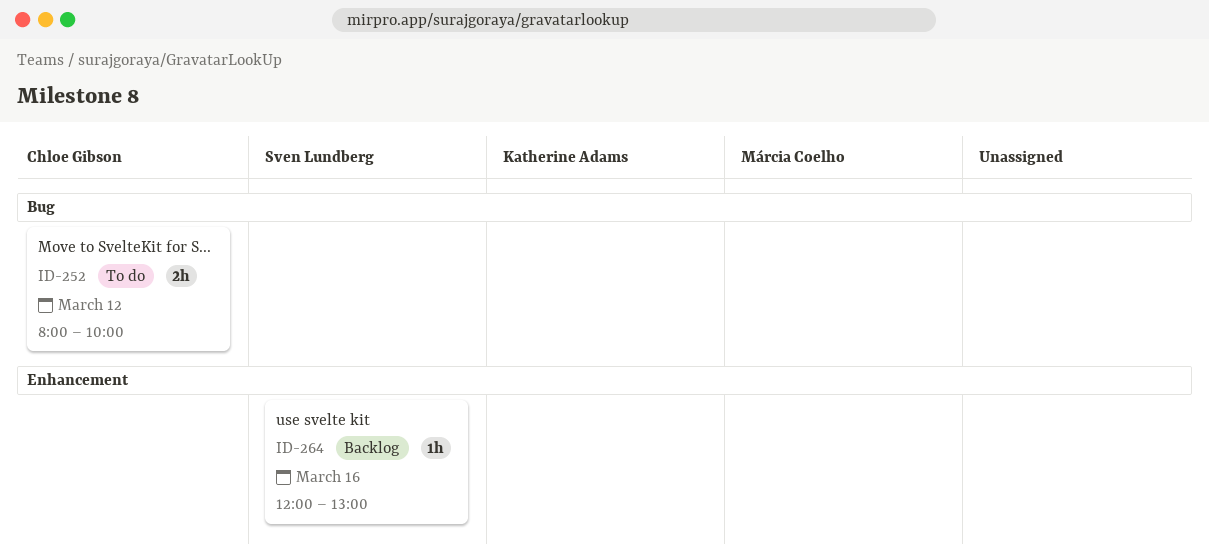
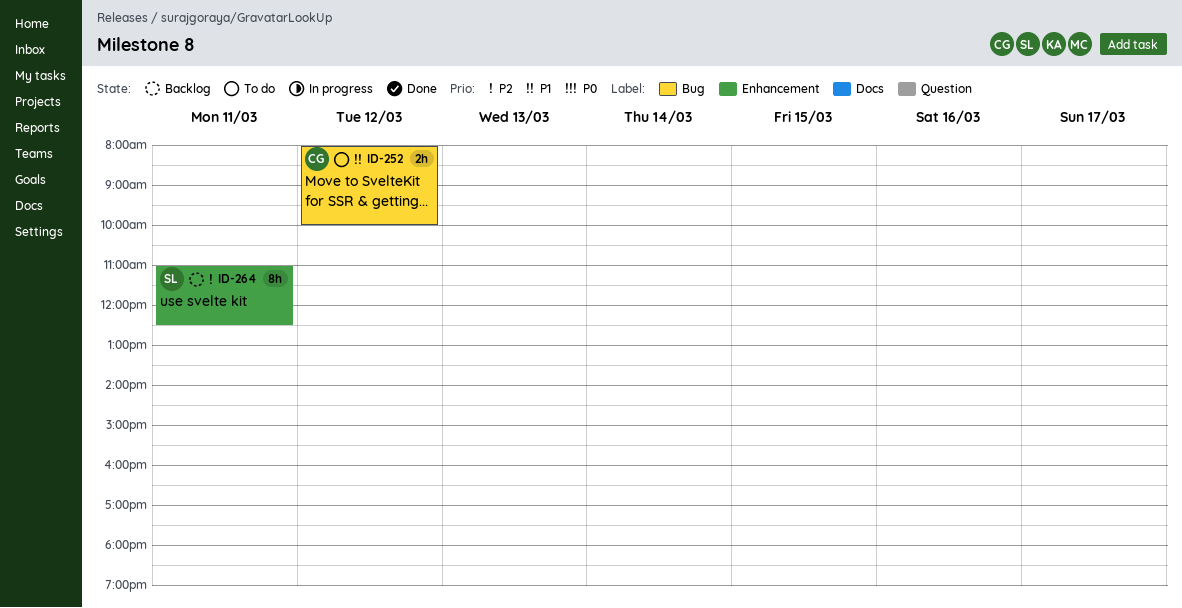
ID-264, estimate: 1h -> 8h
ID-264, day: Mar 16 -> Mar 11
ID-264, begins: 12:00 -> 11:00
ID-264, ends: 13:00 -> 12:30

